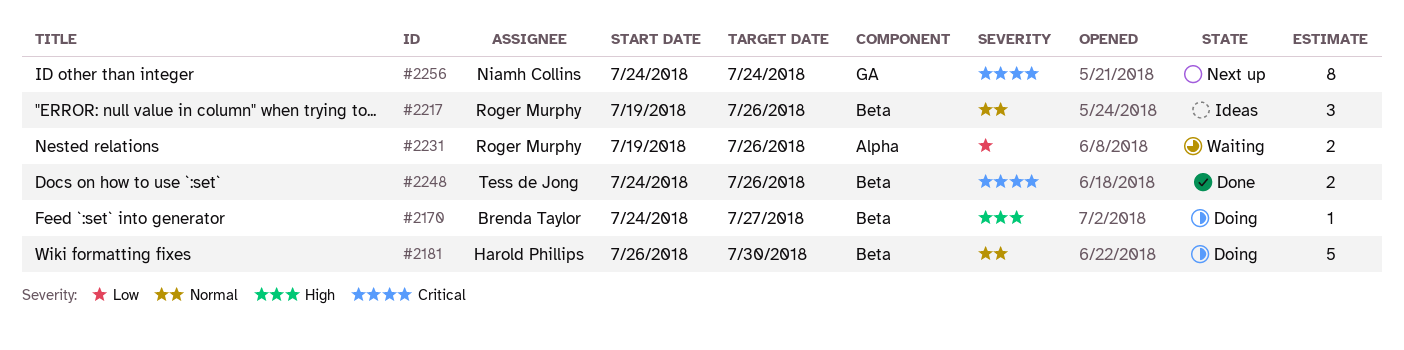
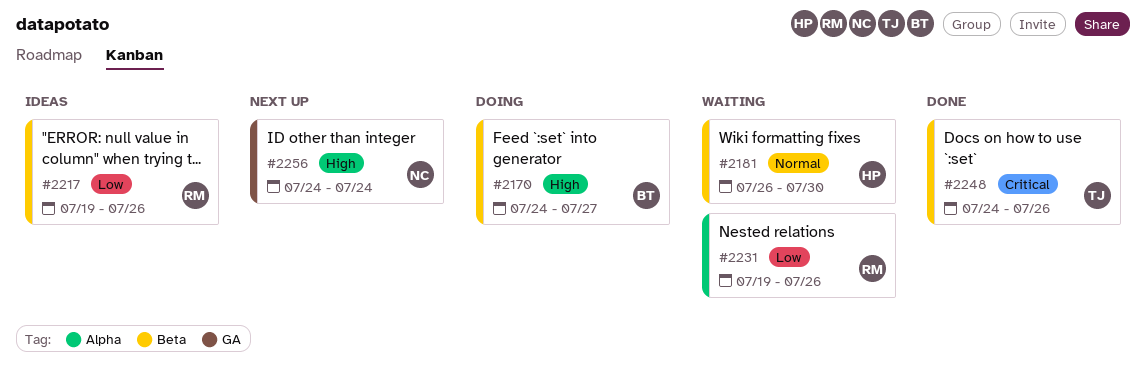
#2181, status: Doing -> Waiting
#2217, priority: Normal -> Low
#2256, priority: Critical -> High

